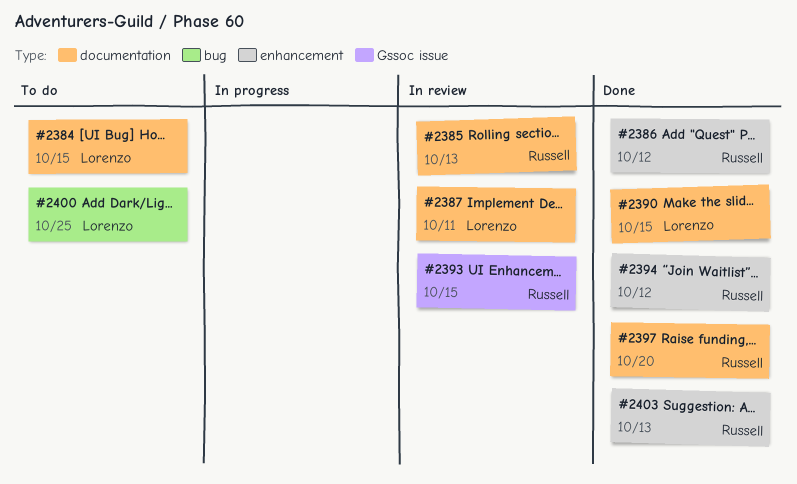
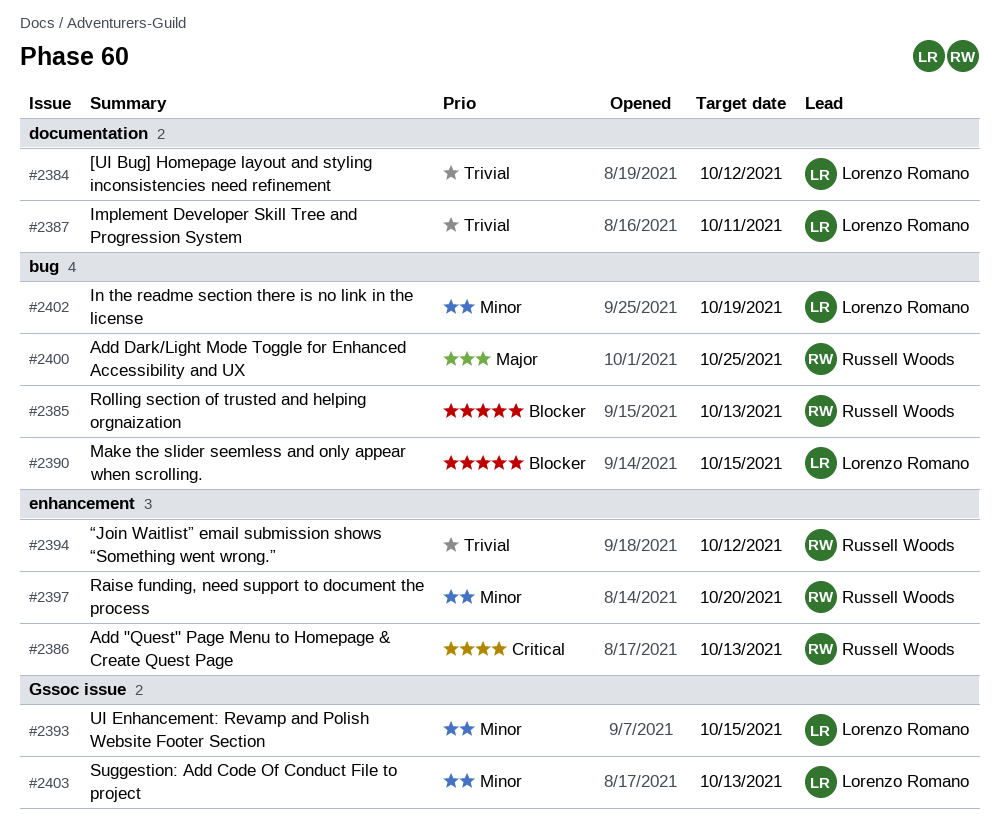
#2384, due: Oct 15 -> Oct 12
#2385, label: documentation -> bug
#2386, due: Oct 12 -> Oct 13
#2390, label: documentation -> bug
#2393, owner: Russell Woods -> Lorenzo Romano
#2397, label: documentation -> enhancement
#2400, owner: Lorenzo Romano -> Russell Woods
#2402: none -> present
#2403, owner: Russell Woods -> Lorenzo Romano
#2403, label: enhancement -> Gssoc issue

